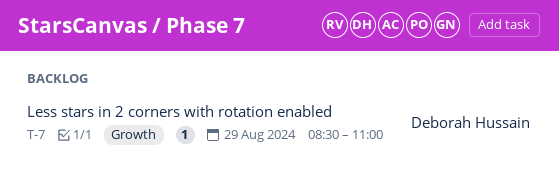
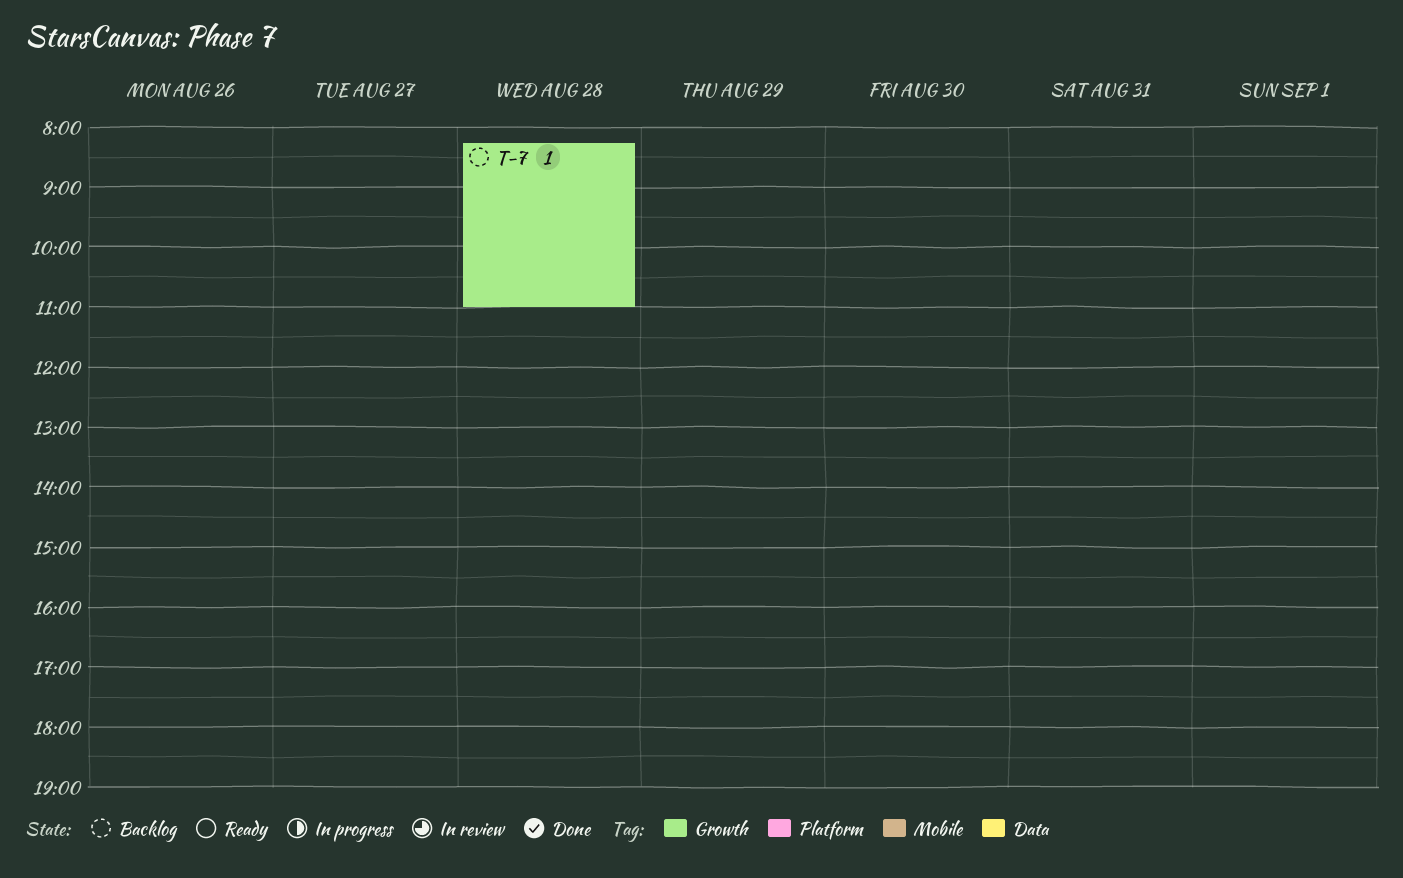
T-7, day: Aug 29 -> Aug 28
T-7, begins: 08:30 -> 08:15

